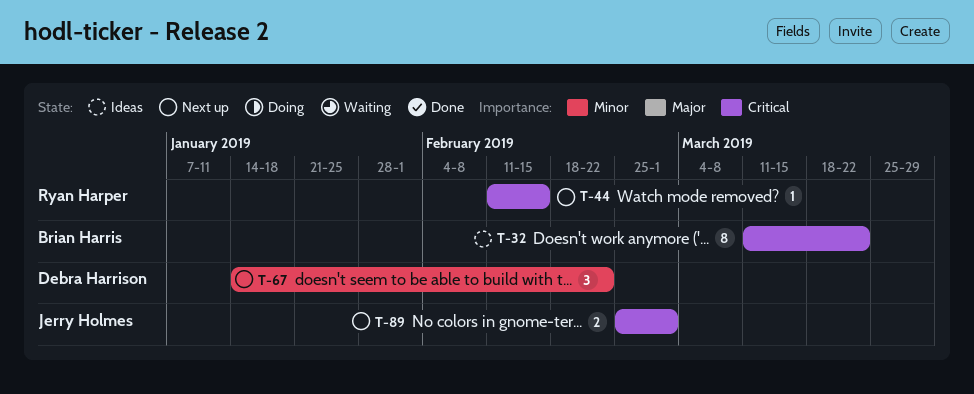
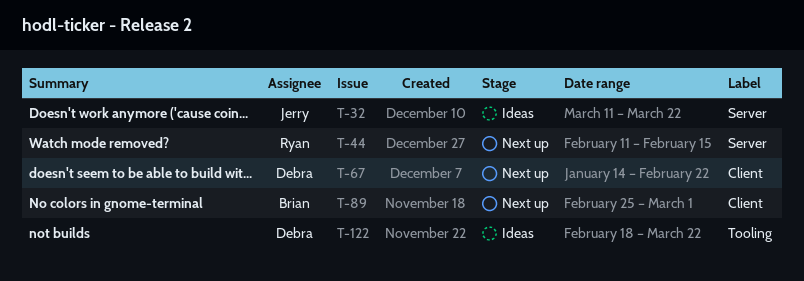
T-32, owner: Brian Harris -> Jerry Holmes
T-89, owner: Jerry Holmes -> Brian Harris
T-122: none -> present

